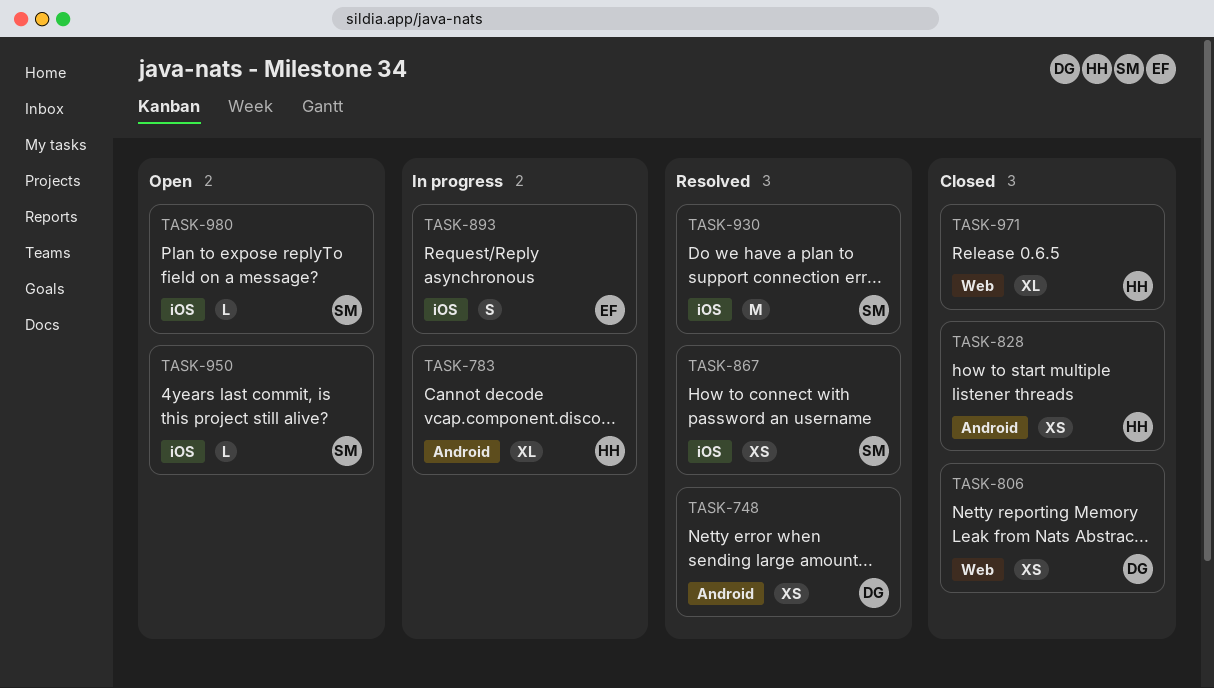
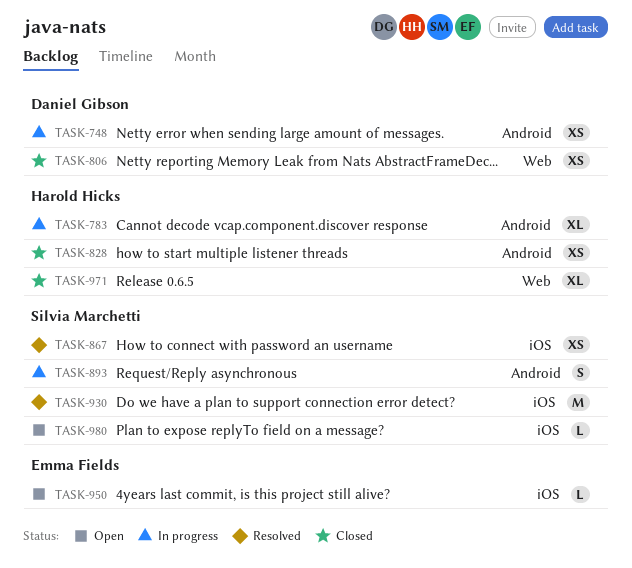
TASK-748, status: Resolved -> In progress
TASK-893, owner: Emma Fields -> Silvia Marchetti
TASK-893, label: iOS -> Android
TASK-950, owner: Silvia Marchetti -> Emma Fields

